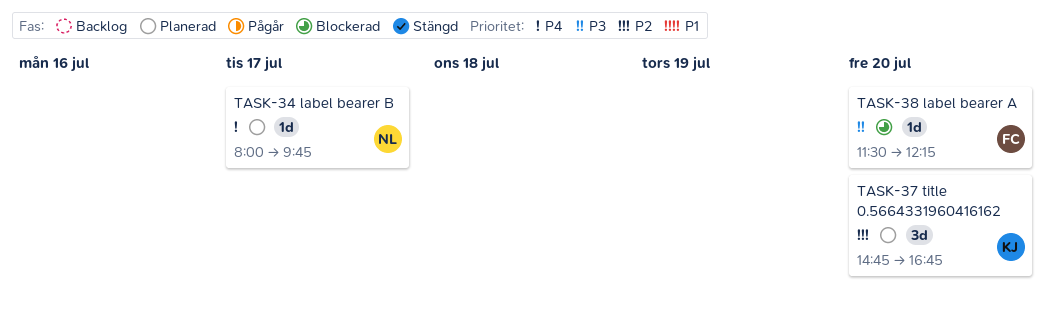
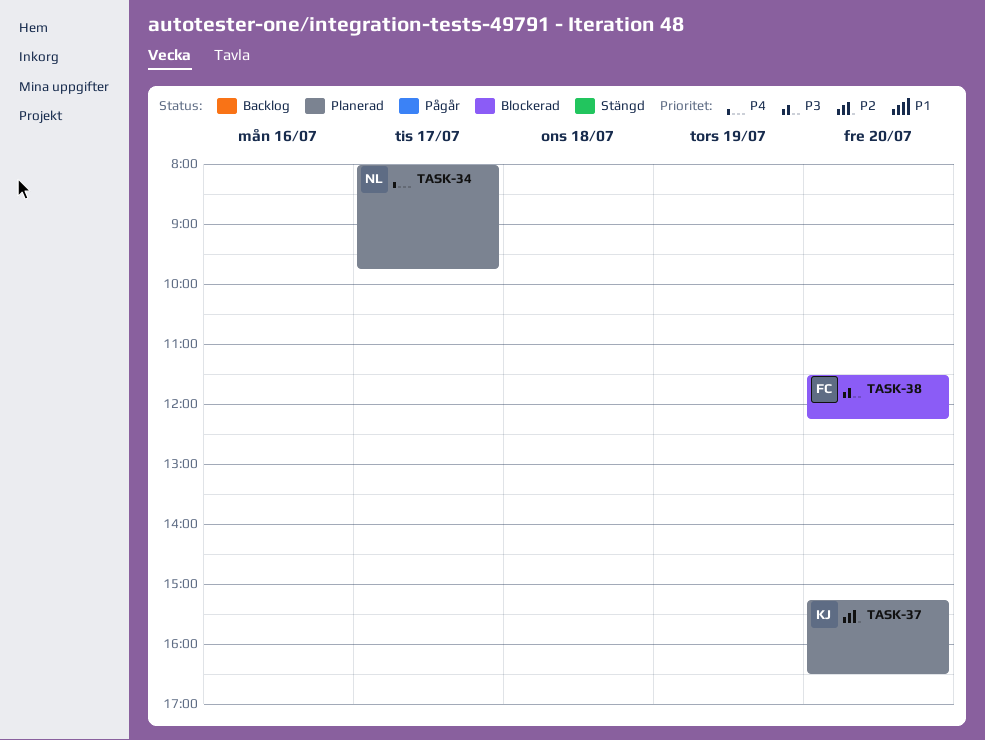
TASK-37, begins: 14:45 -> 15:15
TASK-37, ends: 16:45 -> 16:30

